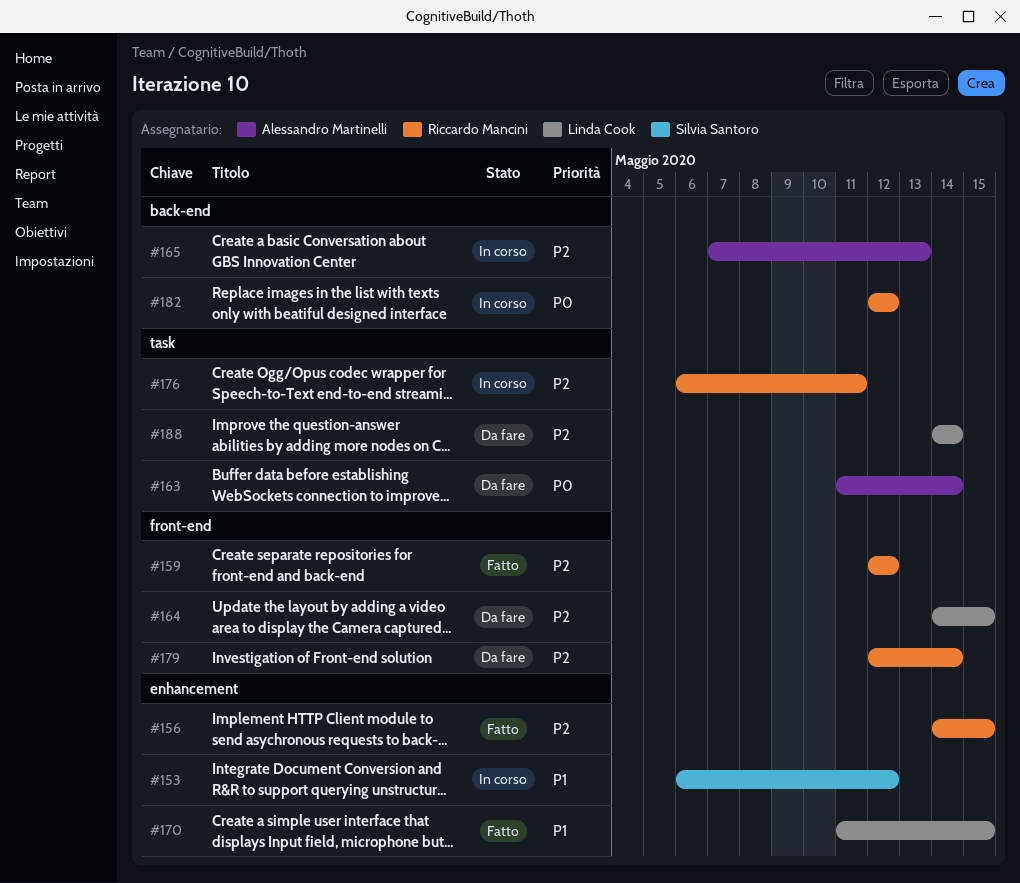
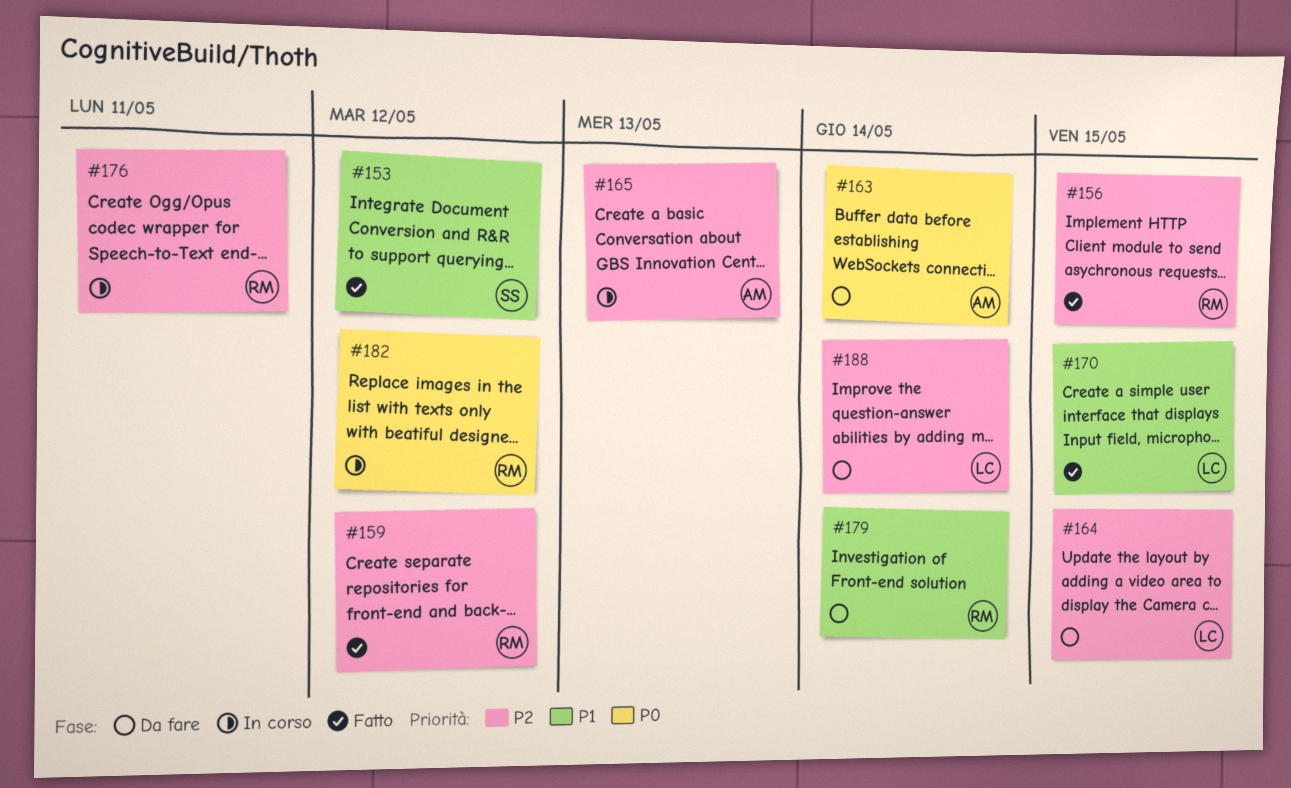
#153, status: In corso -> Fatto
#179, priority: P2 -> P1

